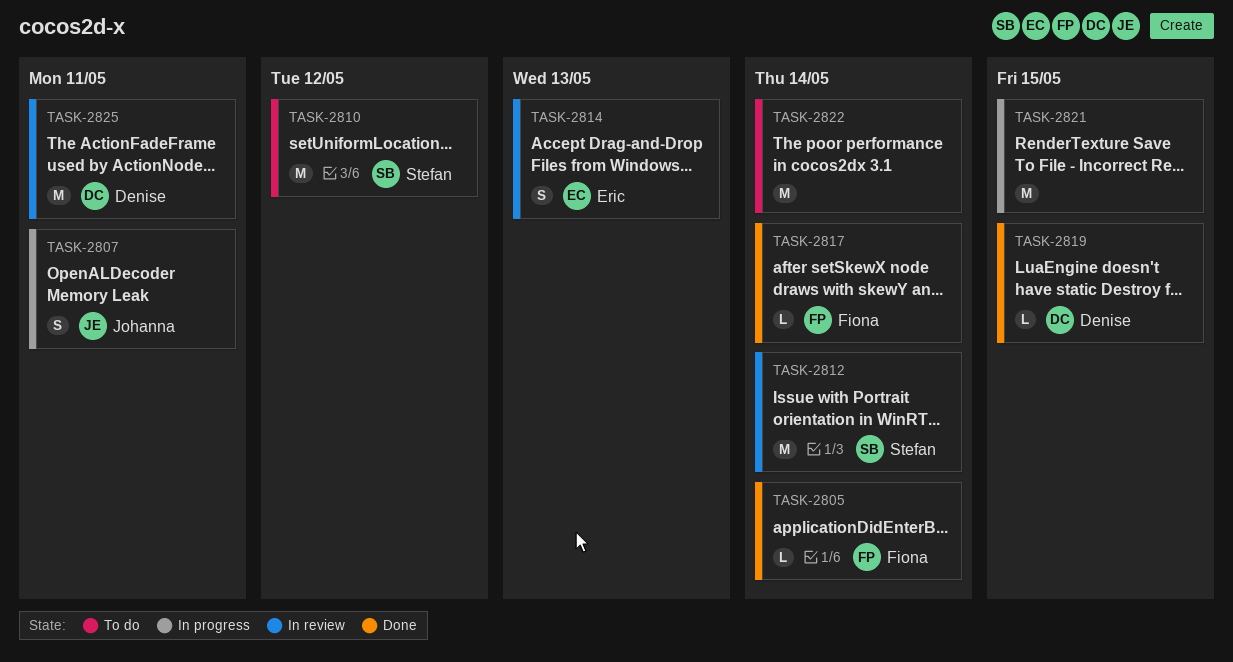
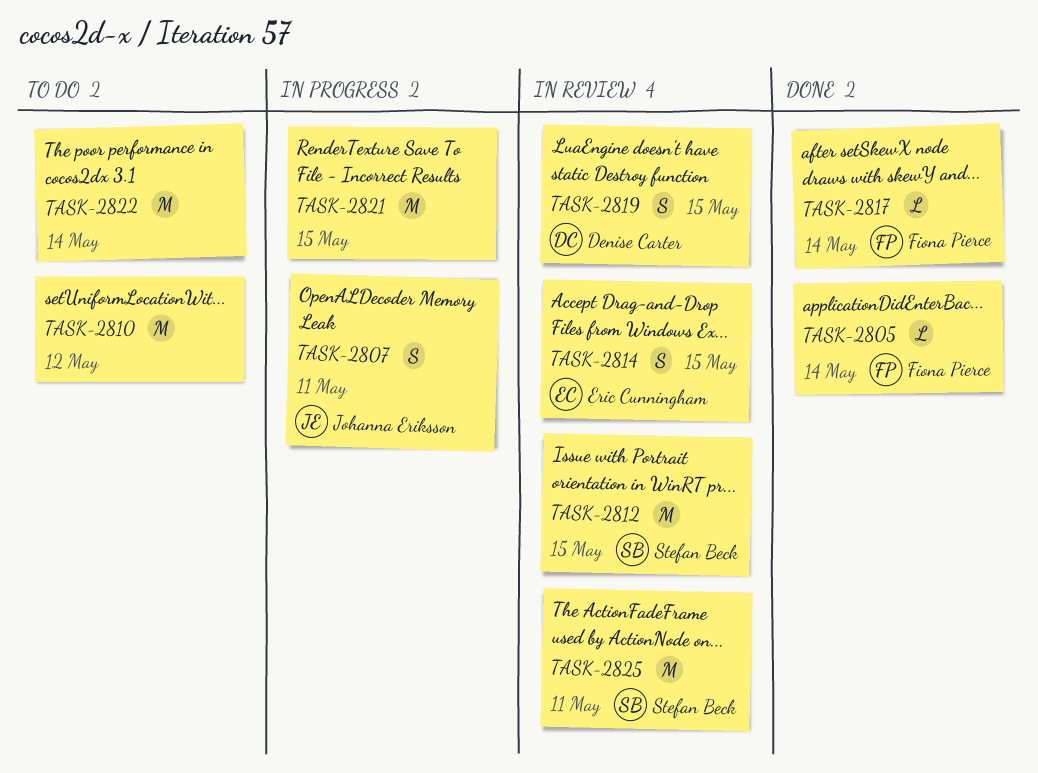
TASK-2810, owner: Stefan Beck -> none
TASK-2812, due: May 14 -> May 15
TASK-2814, due: May 13 -> May 15
TASK-2819, status: Done -> In review
TASK-2819, estimate: L -> S
TASK-2825, owner: Denise Carter -> Stefan Beck

